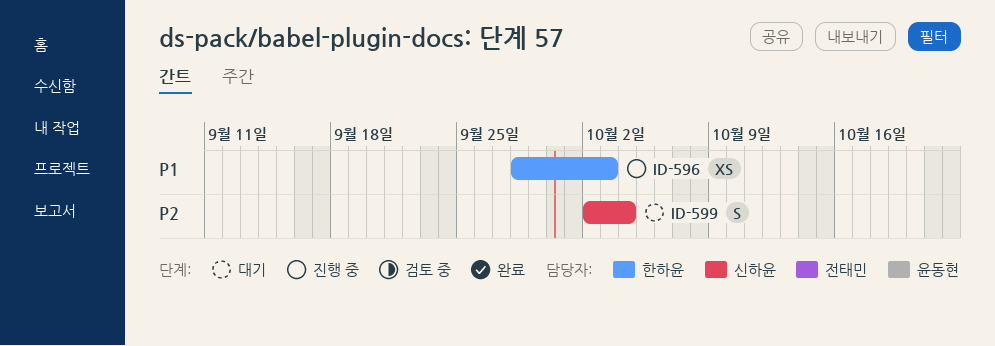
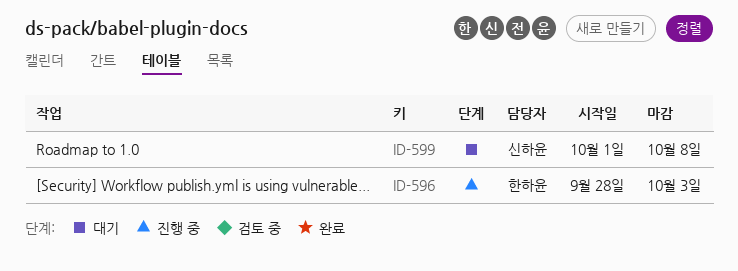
ID-599, start: Oct 2 -> Oct 1
ID-599, due: Oct 4 -> Oct 8

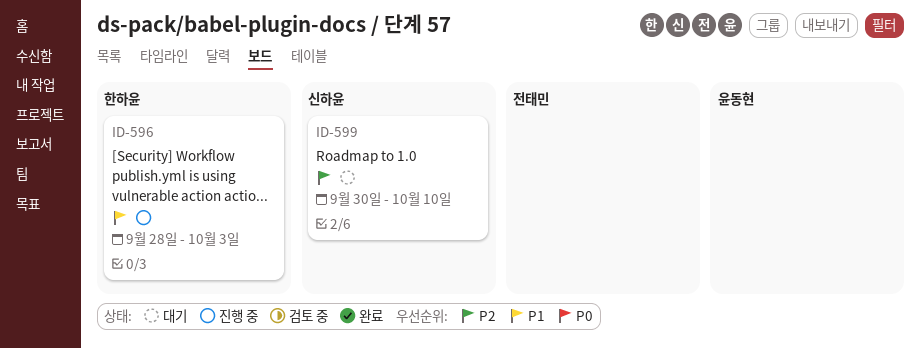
ID-599, start: Oct 1 -> Sep 30
ID-599, due: Oct 8 -> Oct 10

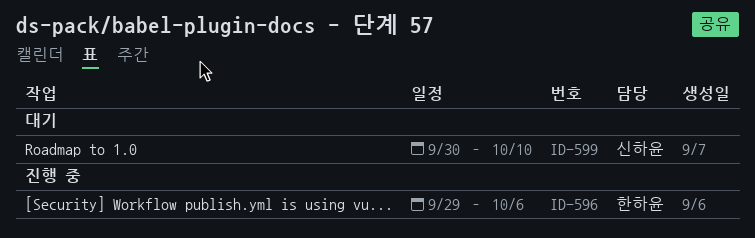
ID-596, start: Sep 28 -> Sep 29
ID-596, due: Oct 3 -> Oct 6

